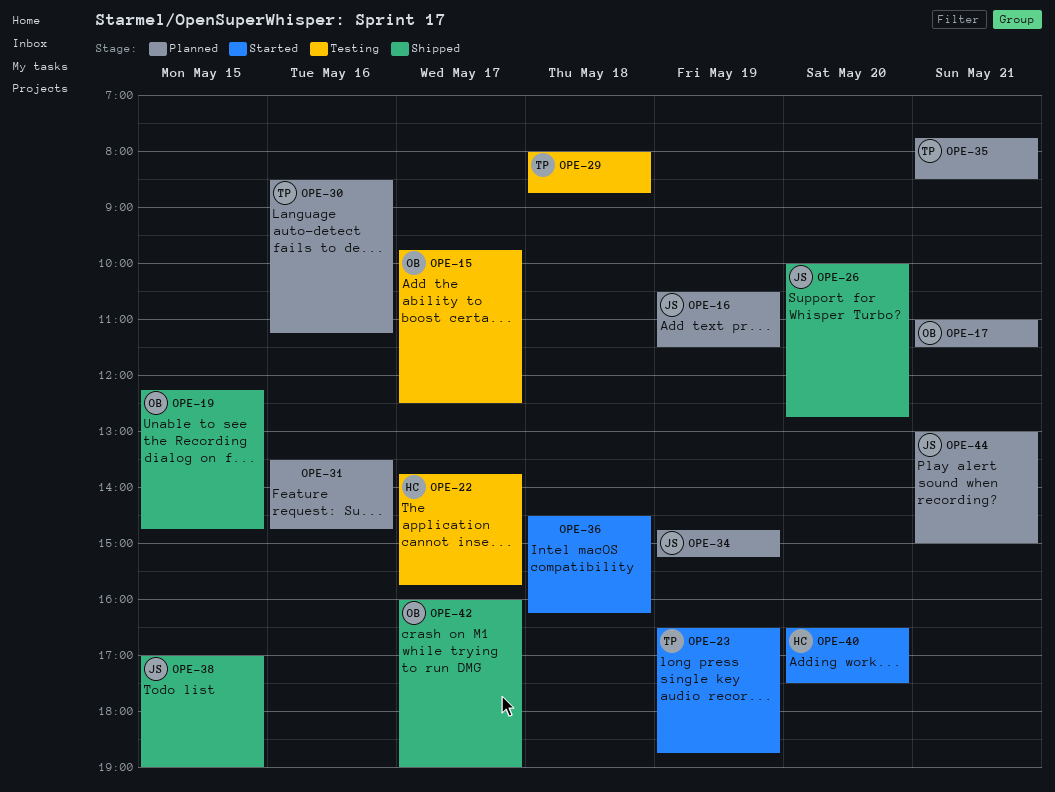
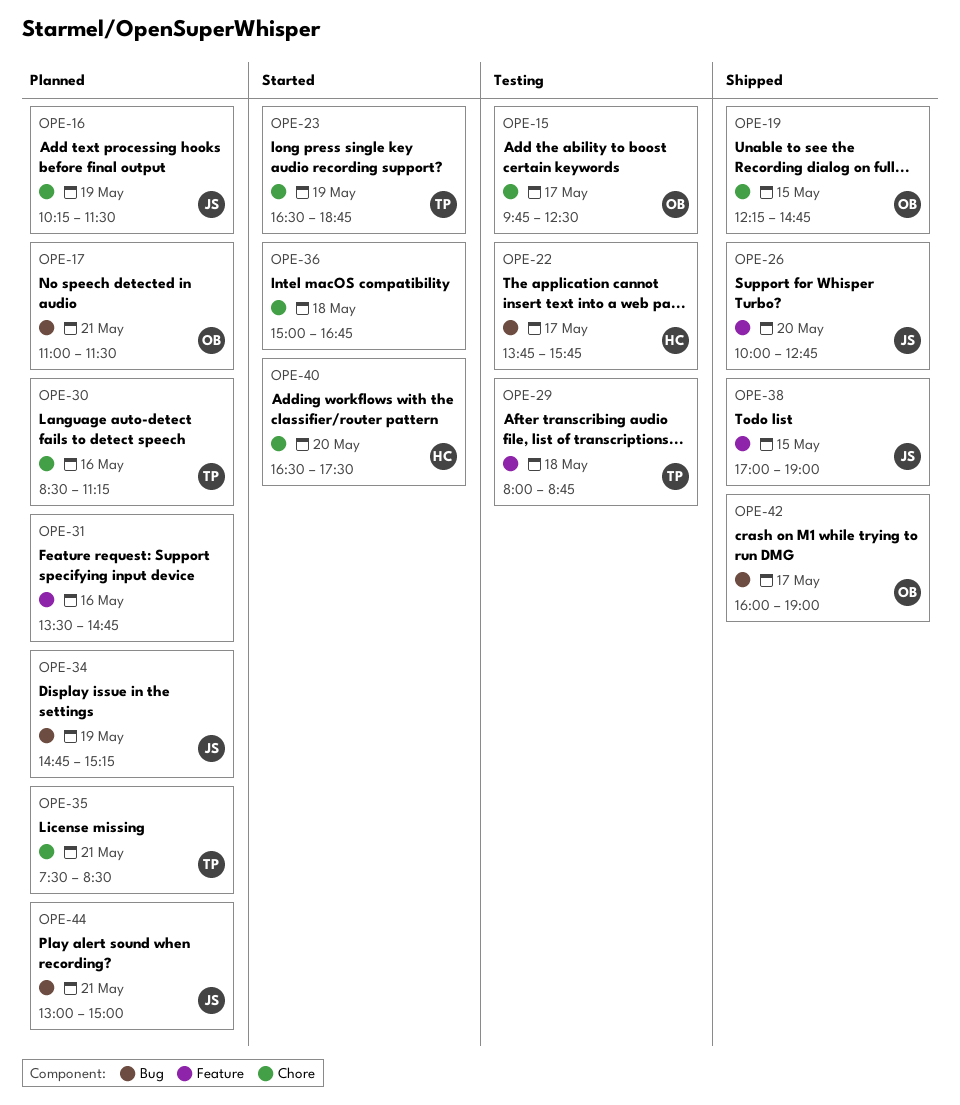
OPE-16, begins: 10:30 -> 10:15
OPE-35, begins: 07:45 -> 07:30
OPE-36, begins: 14:30 -> 15:00
OPE-36, ends: 16:15 -> 16:45

